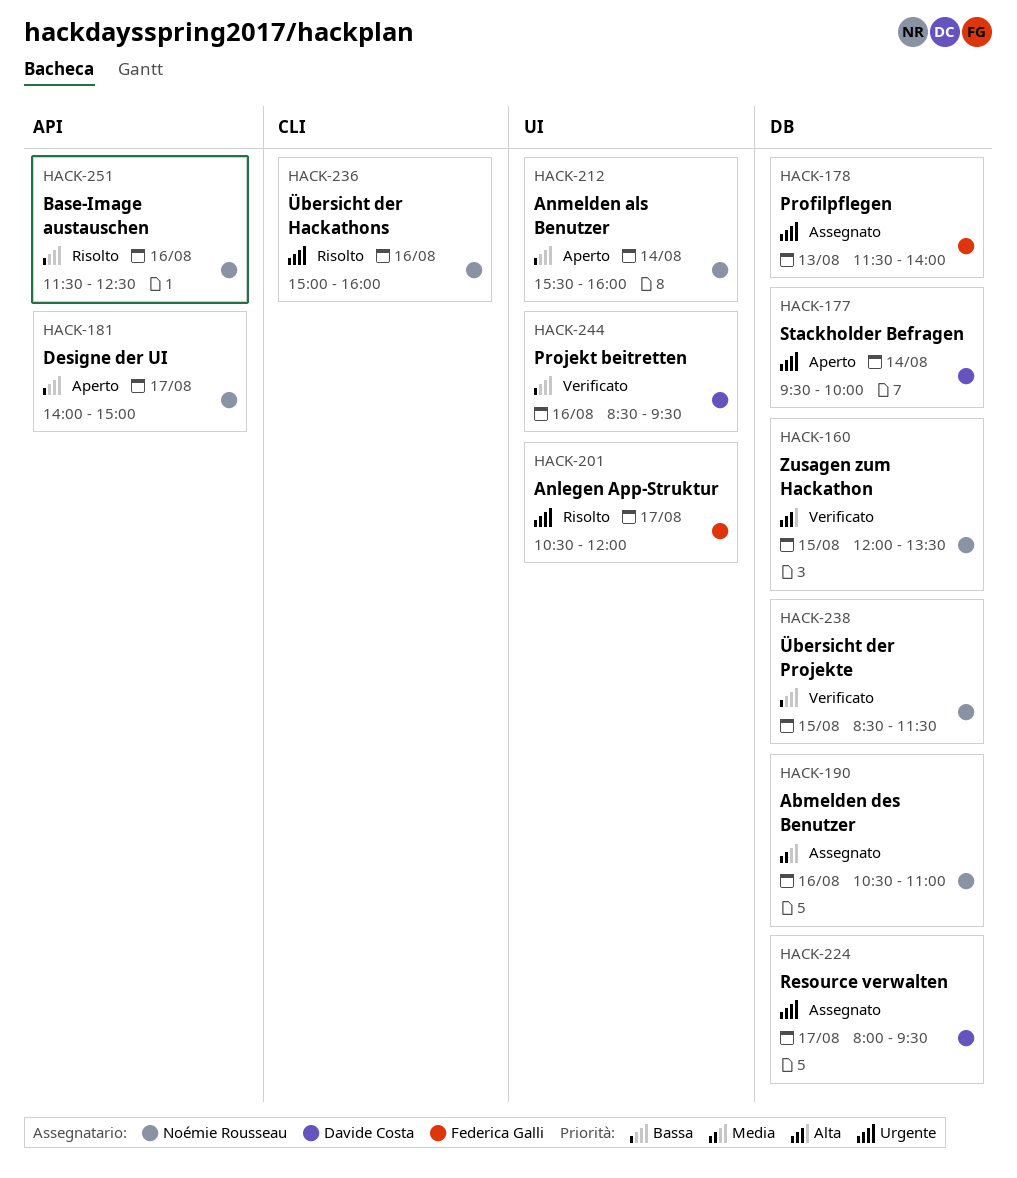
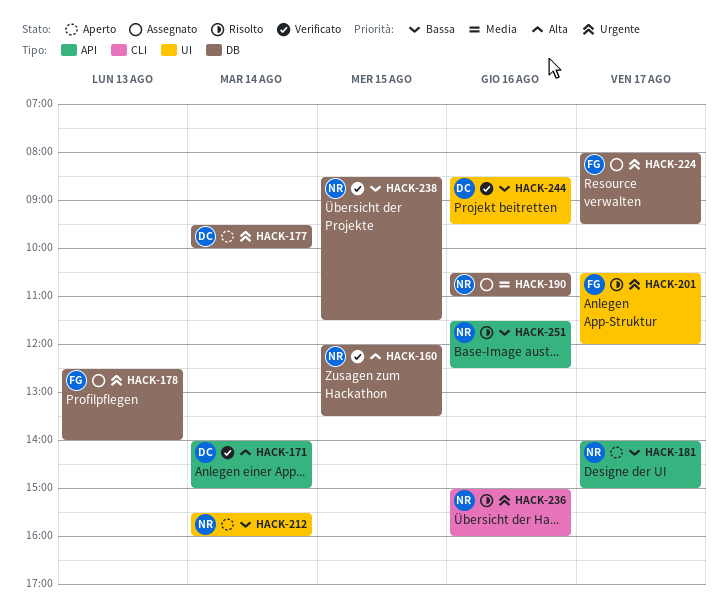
HACK-171: none -> present
HACK-178, begins: 11:30 -> 12:30
HACK-224, owner: Davide Costa -> Federica Galli

